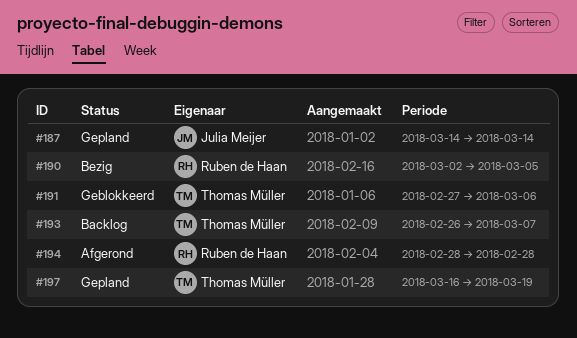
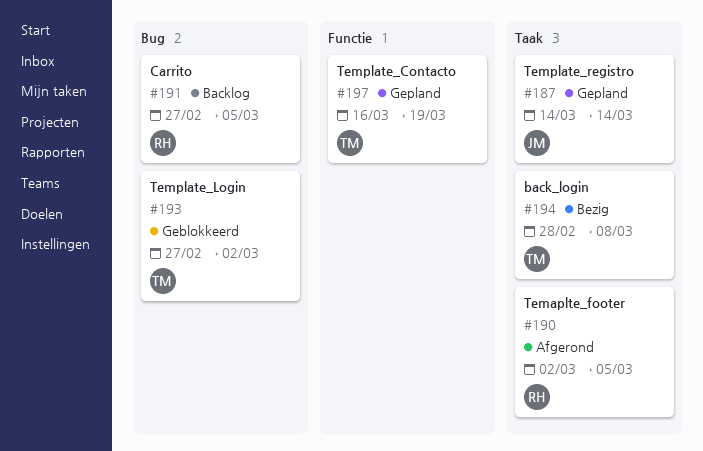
#190, status: Bezig -> Afgerond
#191, status: Geblokkeerd -> Backlog
#191, owner: Thomas Müller -> Ruben de Haan
#191, due: Mar 6 -> Mar 5
#193, status: Backlog -> Geblokkeerd
#193, start: Feb 26 -> Feb 27
#193, due: Mar 7 -> Mar 2
#194, status: Afgerond -> Bezig
#194, owner: Ruben de Haan -> Thomas Müller
#194, due: Feb 28 -> Mar 8

